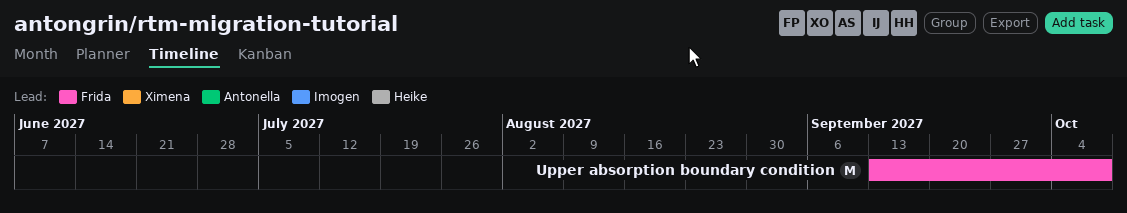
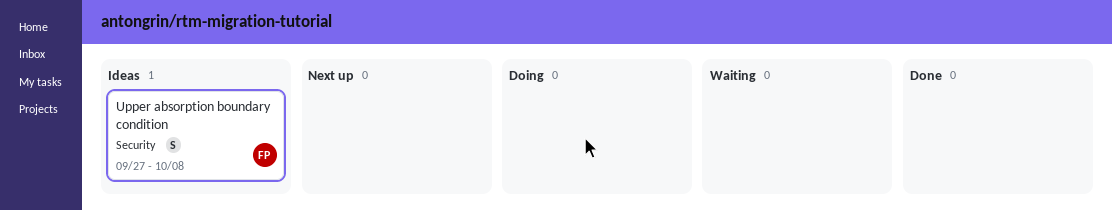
Upper absorption boundary condition, estimate: M -> S
Upper absorption boundary condition, start: Sep 13 -> Sep 27

